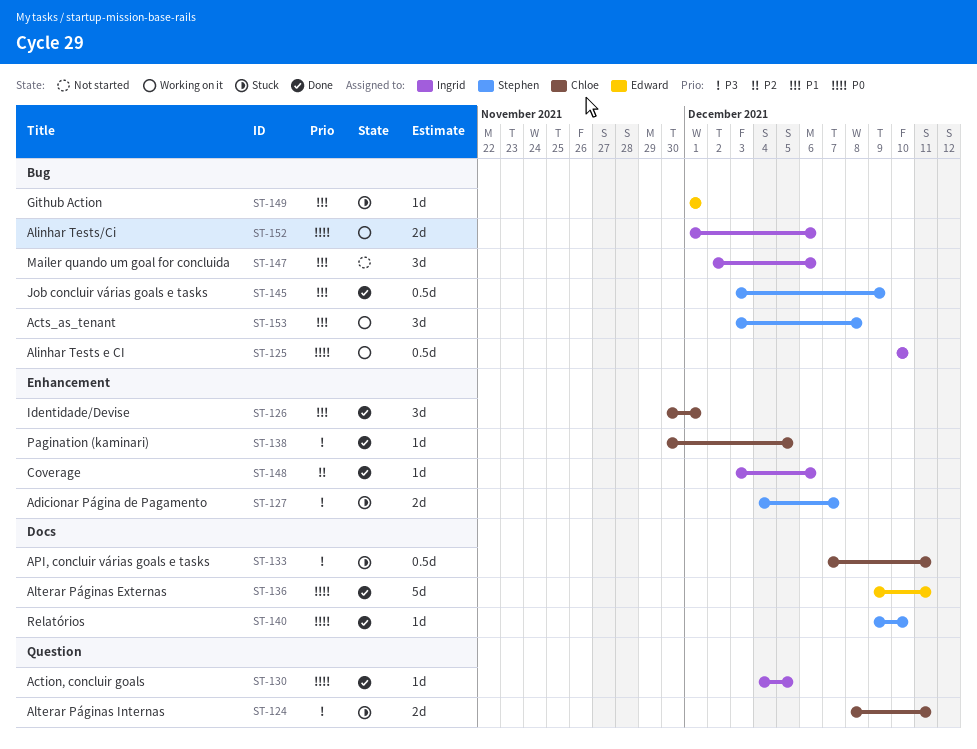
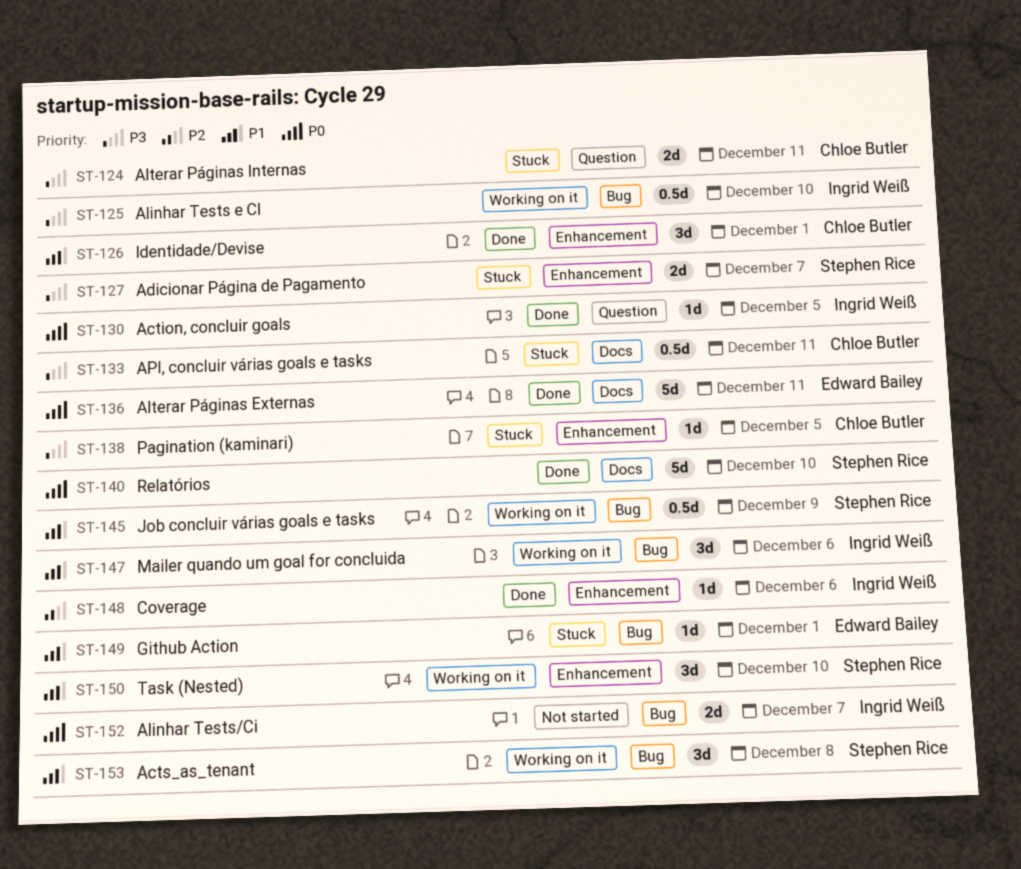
ST-125, priority: P0 -> P3
ST-138, status: Done -> Stuck
ST-140, estimate: 1d -> 5d
ST-145, status: Done -> Working on it
ST-147, status: Not started -> Working on it
ST-150: none -> present
ST-152, status: Working on it -> Not started
ST-152, due: Dec 6 -> Dec 7

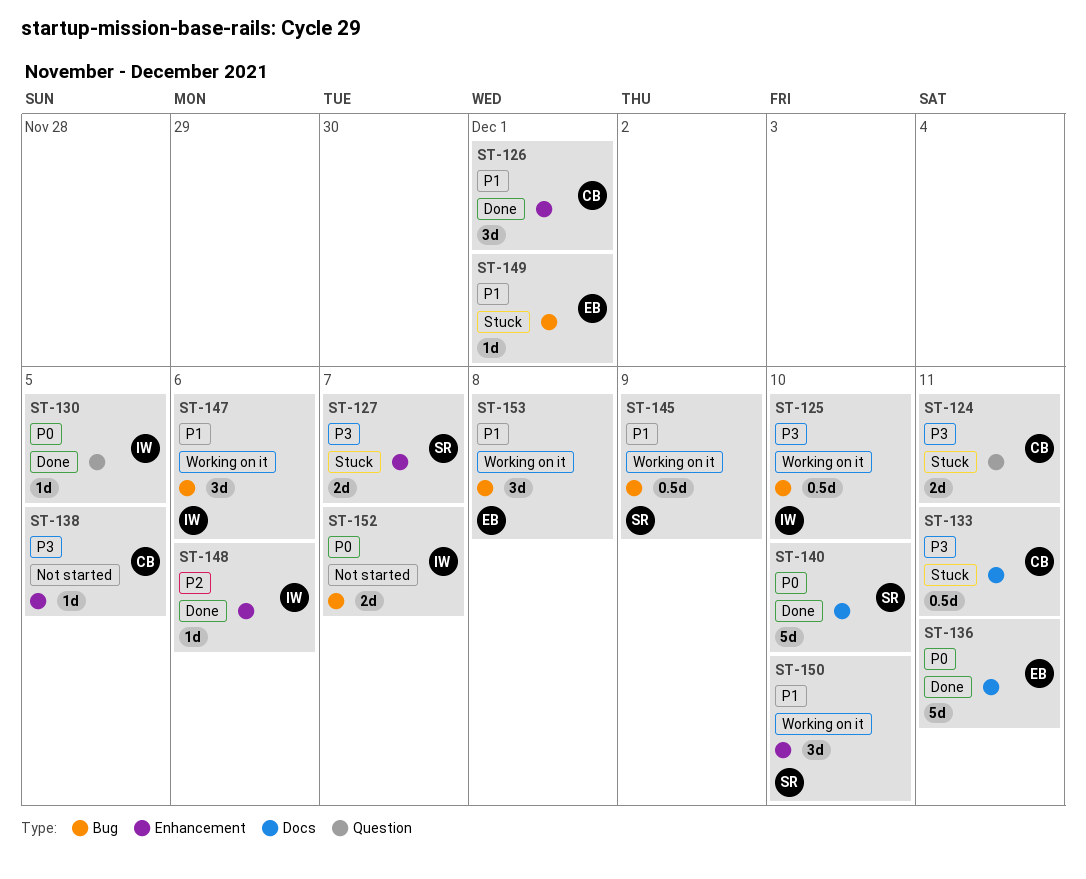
ST-138, status: Stuck -> Not started
ST-153, owner: Stephen Rice -> Edward Bailey

